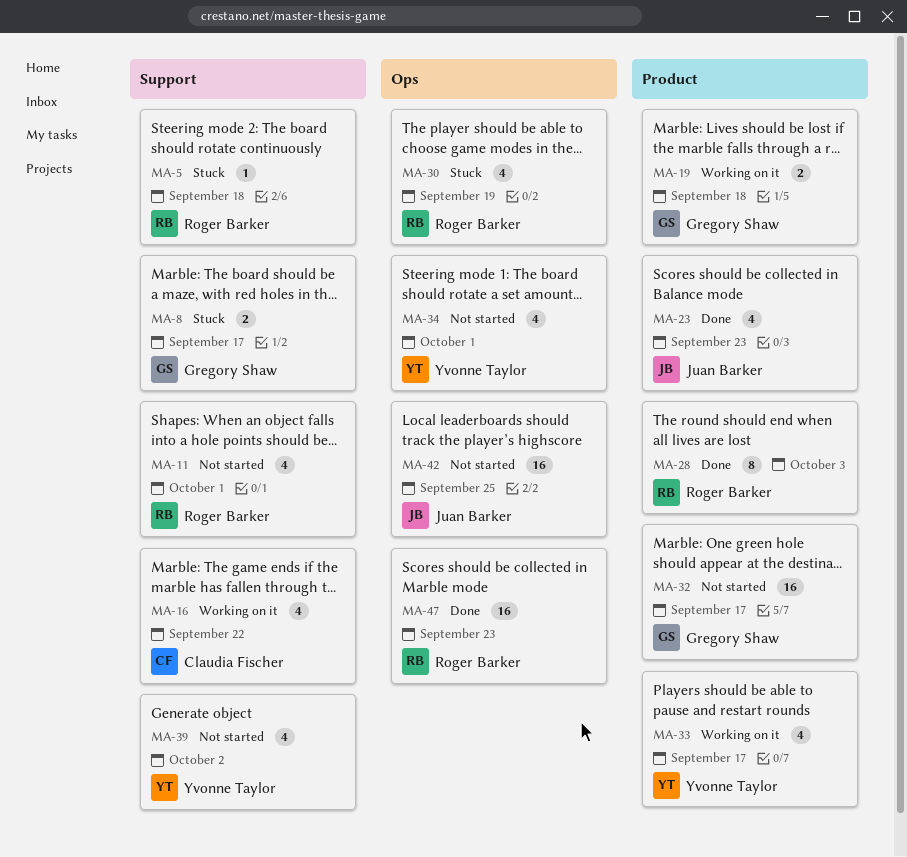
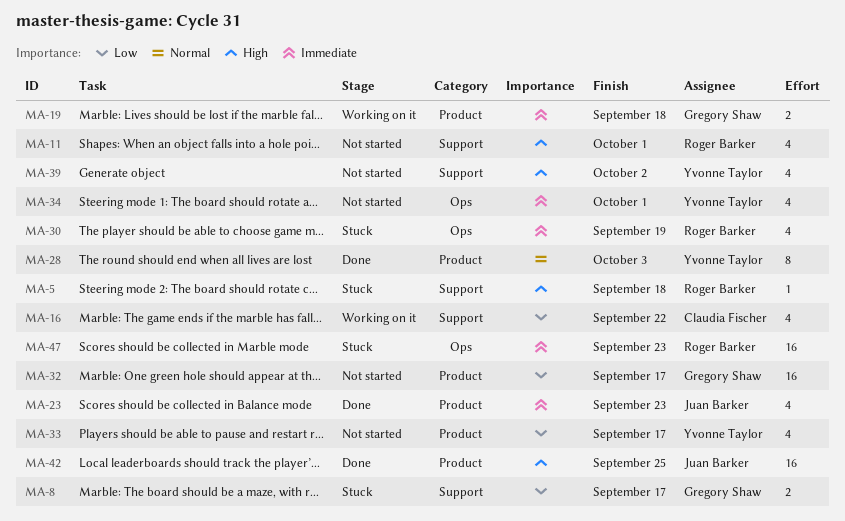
MA-28, owner: Roger Barker -> Yvonne Taylor
MA-33, status: Working on it -> Not started
MA-42, status: Not started -> Done
MA-42, label: Ops -> Product
MA-47, status: Done -> Stuck

